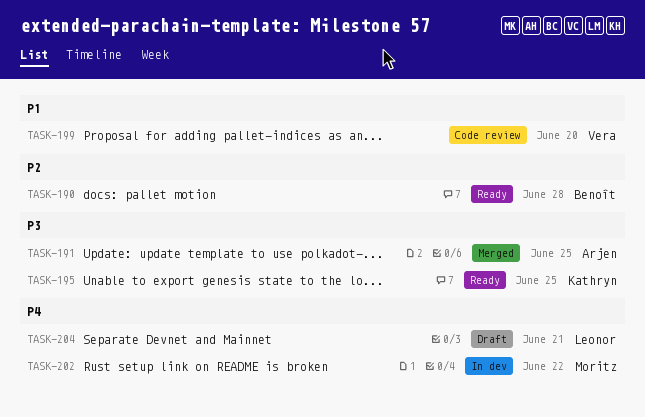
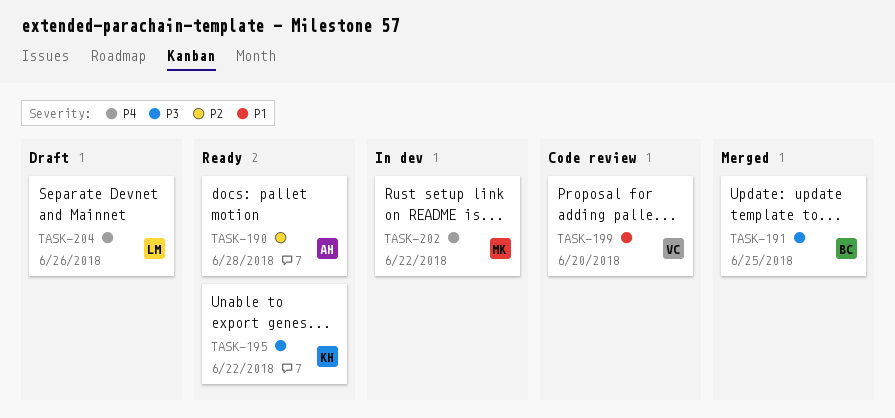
TASK-190, owner: Benoît -> Arjen
TASK-191, owner: Arjen -> Benoît
TASK-195, due: Jun 25 -> Jun 22
TASK-204, due: Jun 21 -> Jun 26

